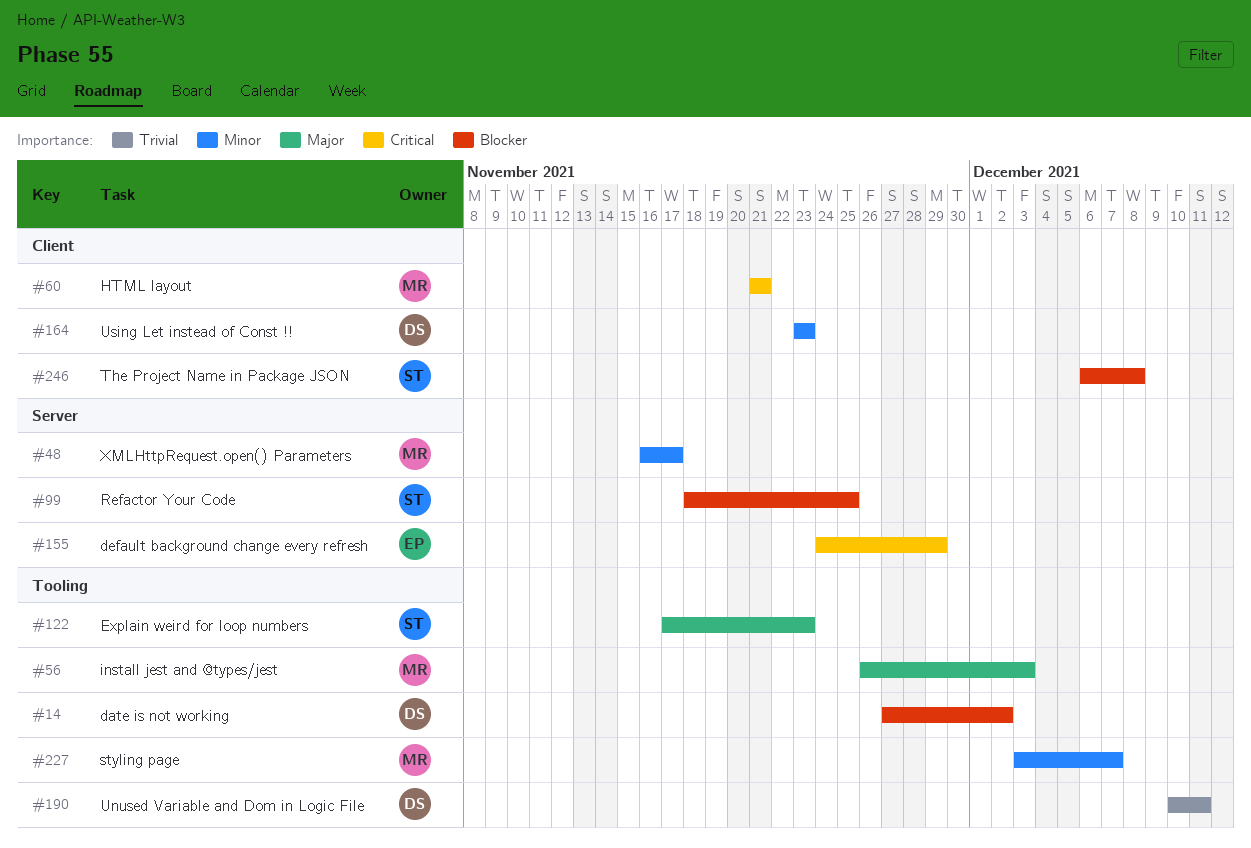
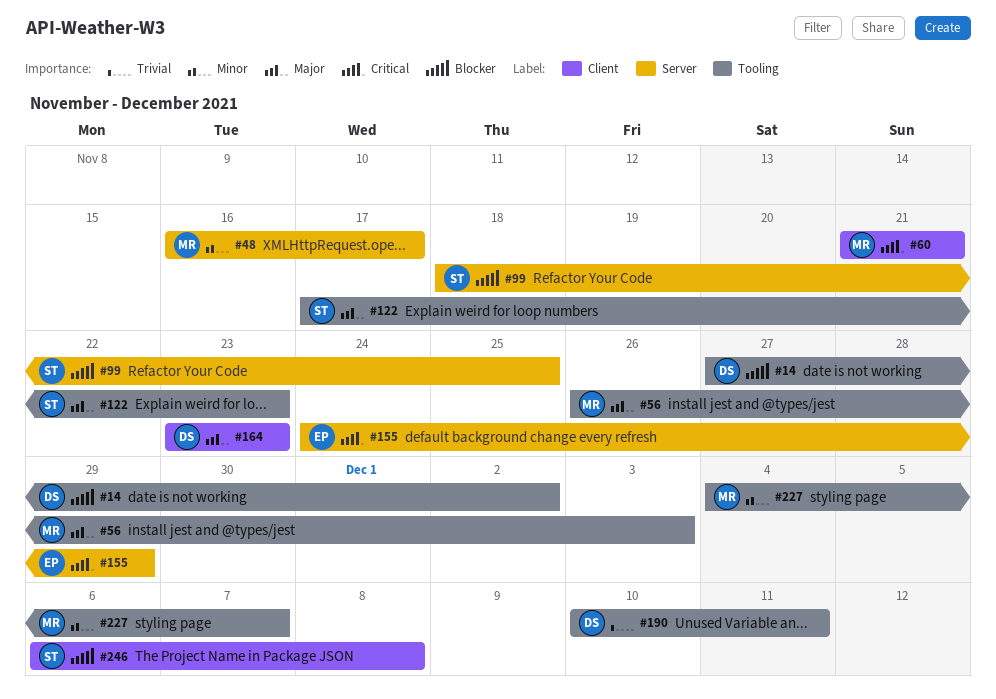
#164, priority: Minor -> Major
#227, start: Dec 3 -> Dec 4

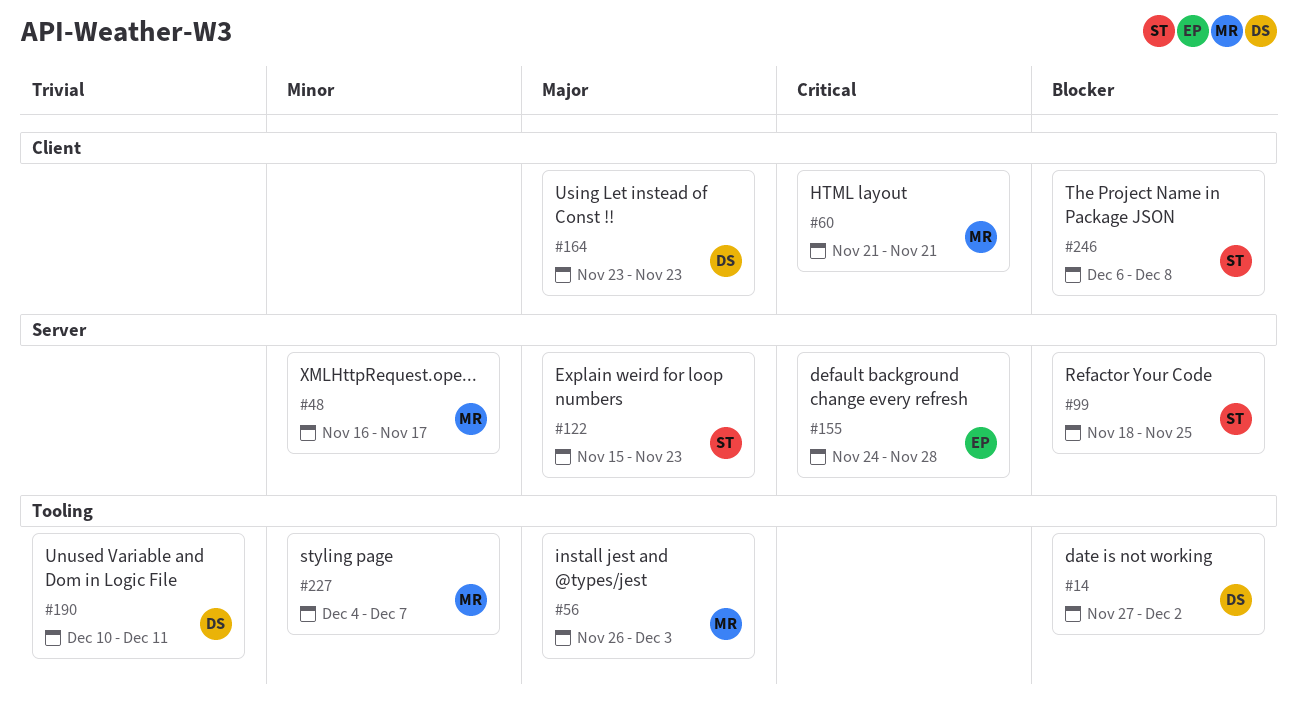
#122, label: Tooling -> Server
#122, start: Nov 17 -> Nov 15
#155, due: Nov 29 -> Nov 28

